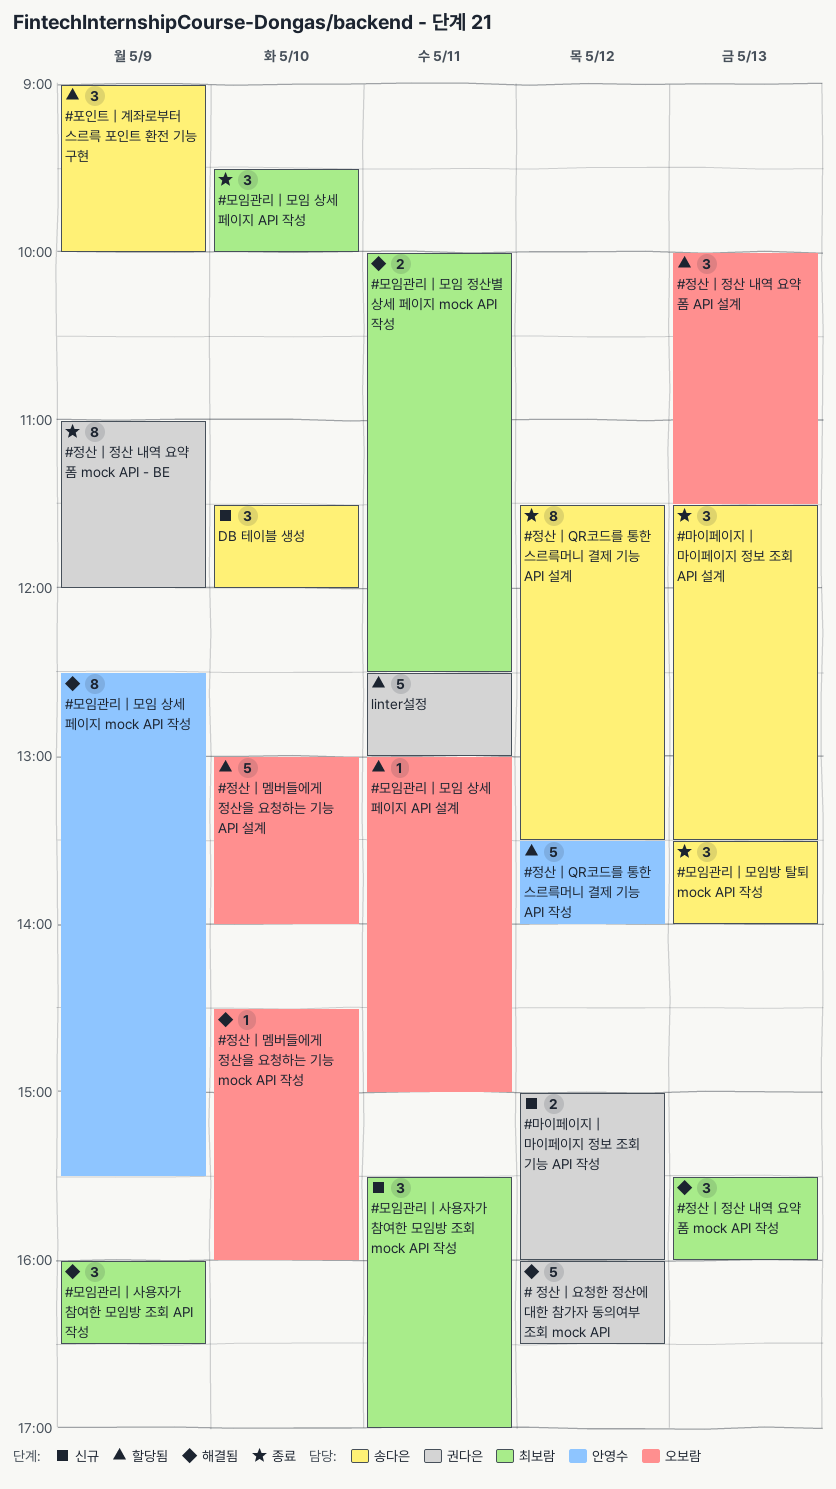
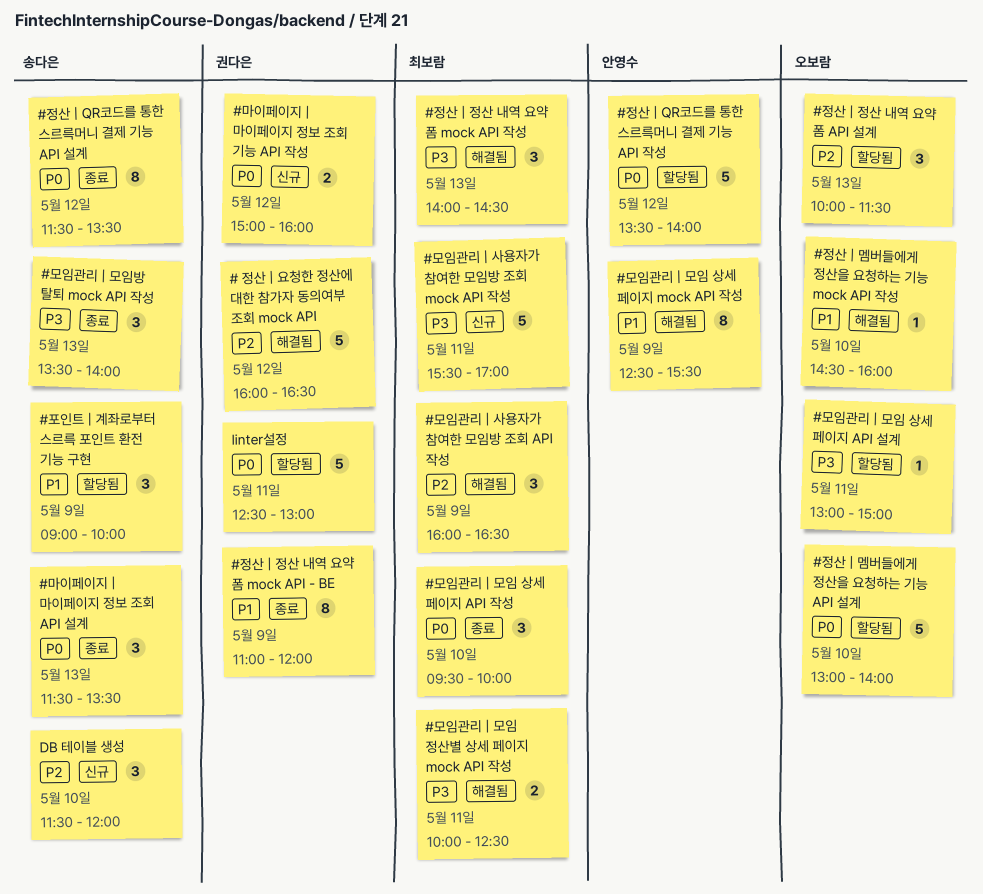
#모임관리 | 사용자가 참여한 모임방 조회 mock API 작성, estimate: 3 -> 5
#정산 | 정산 내역 요약 폼 mock API 작성, begins: 15:30 -> 14:00
#정산 | 정산 내역 요약 폼 mock API 작성, ends: 16:00 -> 14:30

